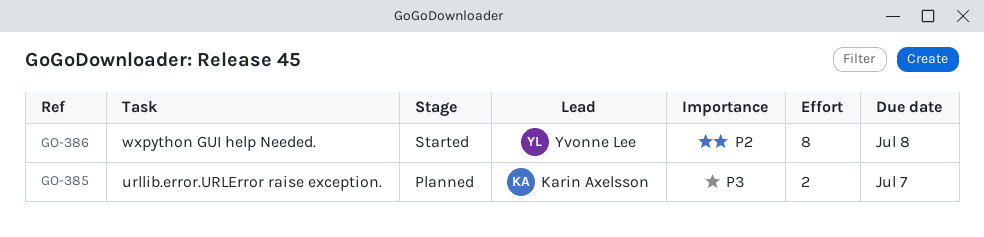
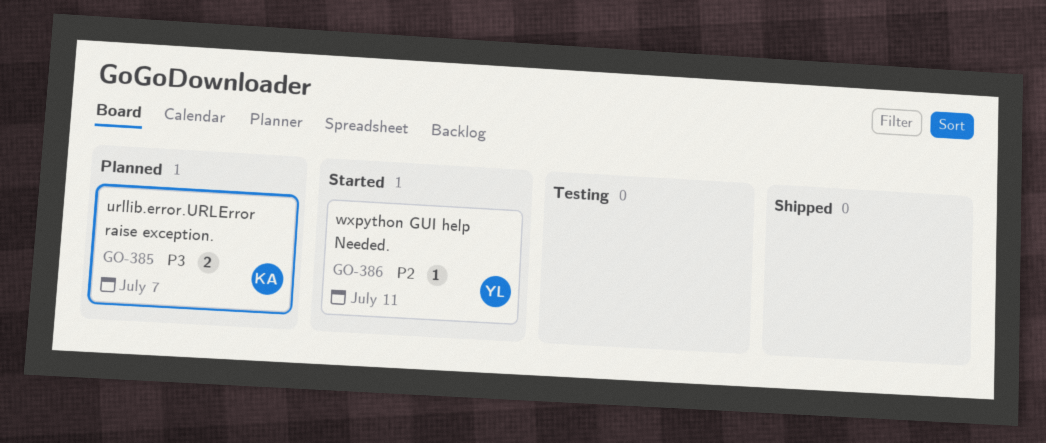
GO-386, estimate: 8 -> 1
GO-386, due: Jul 8 -> Jul 11

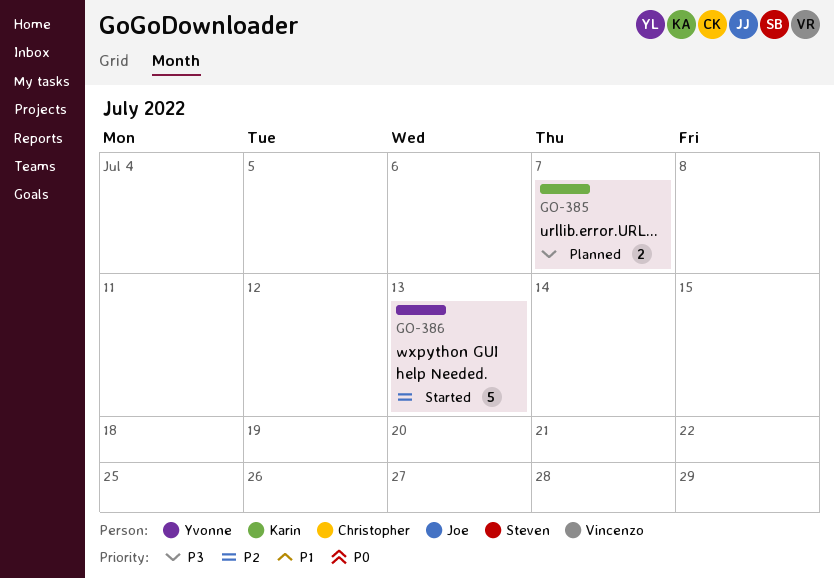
GO-386, estimate: 1 -> 5
GO-386, due: Jul 11 -> Jul 13

